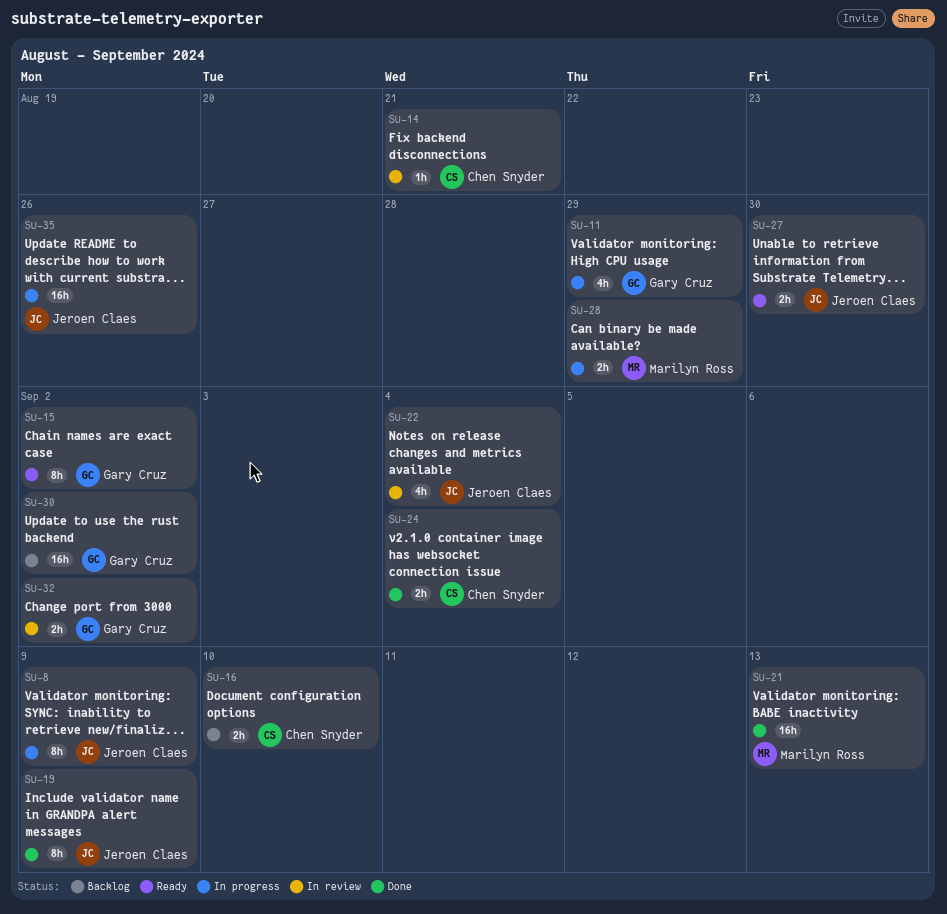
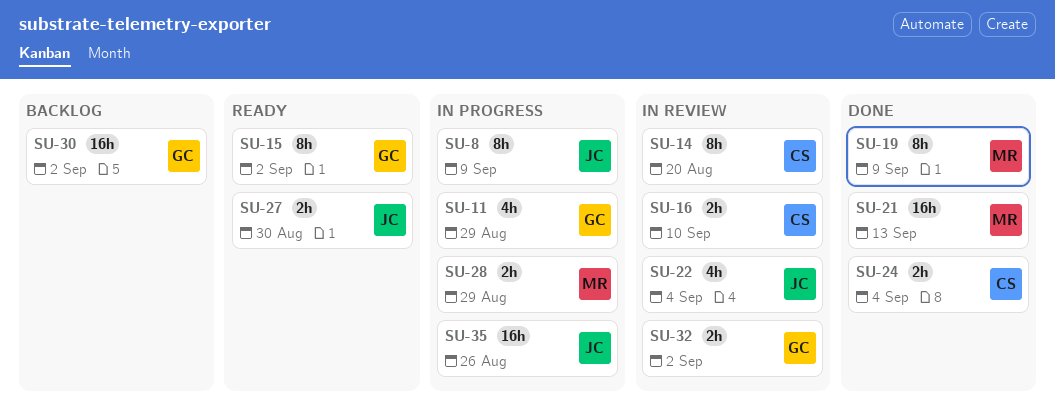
SU-14, estimate: 1h -> 8h
SU-14, due: Aug 21 -> Aug 20
SU-16, status: Backlog -> In review
SU-19, owner: Jeroen Claes -> Marilyn Ross

